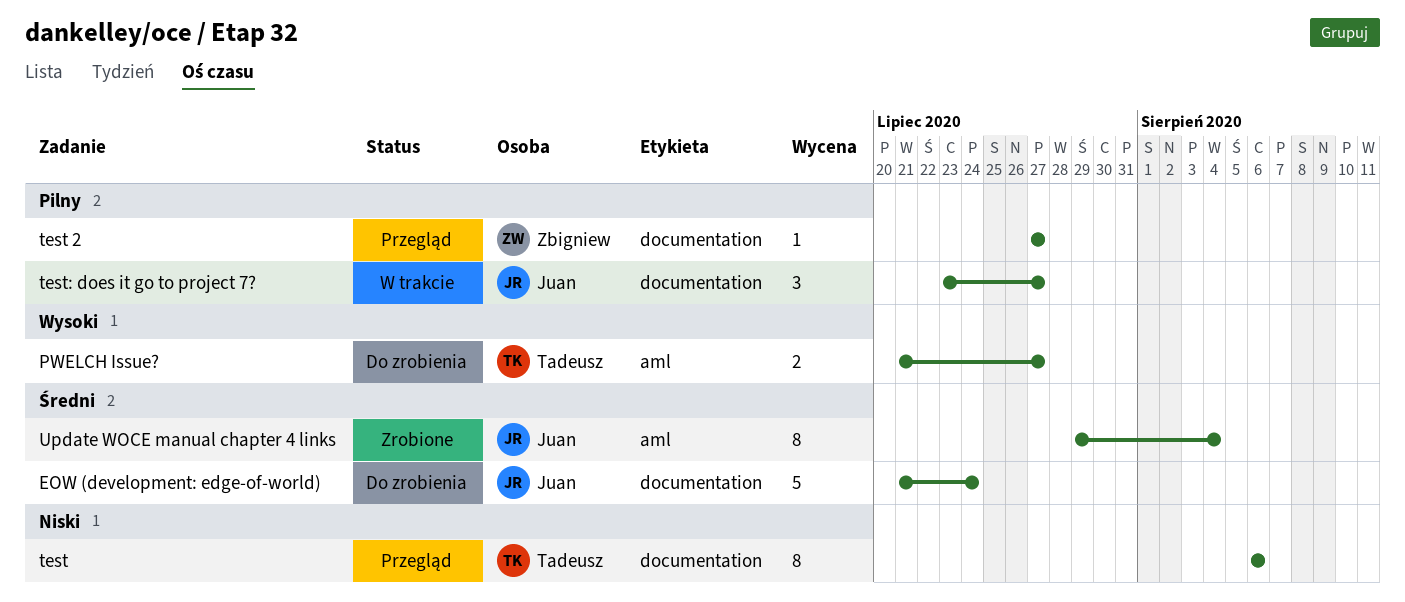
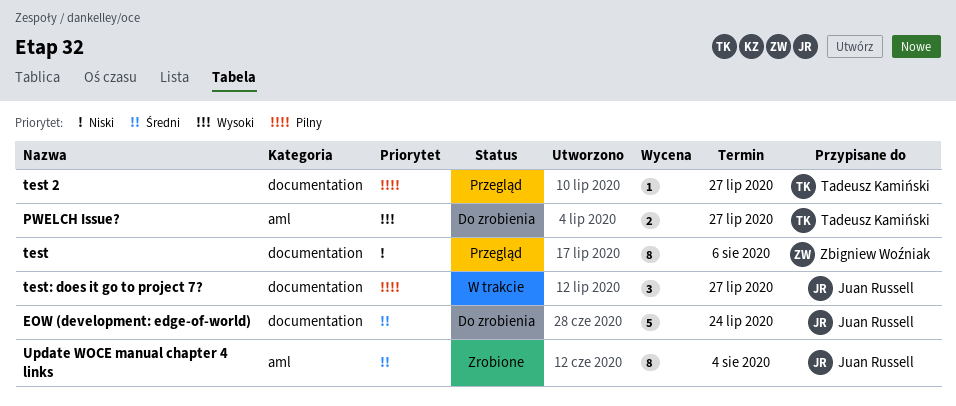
test, owner: Tadeusz Kamiński -> Zbigniew Woźniak
test 2, owner: Zbigniew Woźniak -> Tadeusz Kamiński

